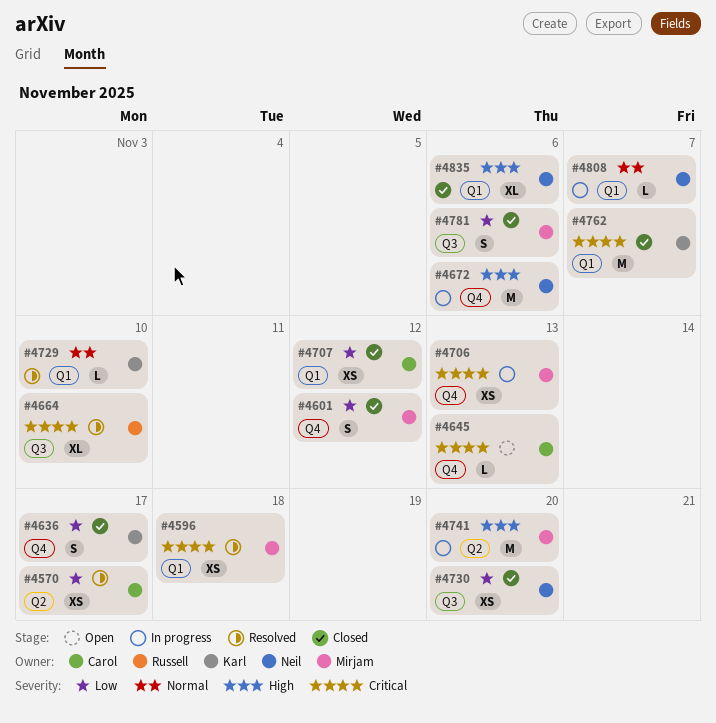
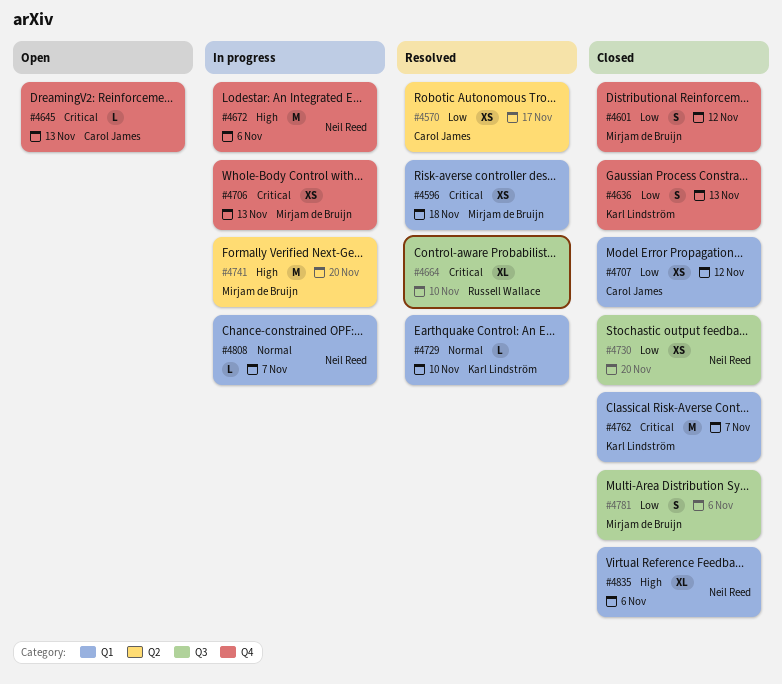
#4636, due: Nov 17 -> Nov 13

